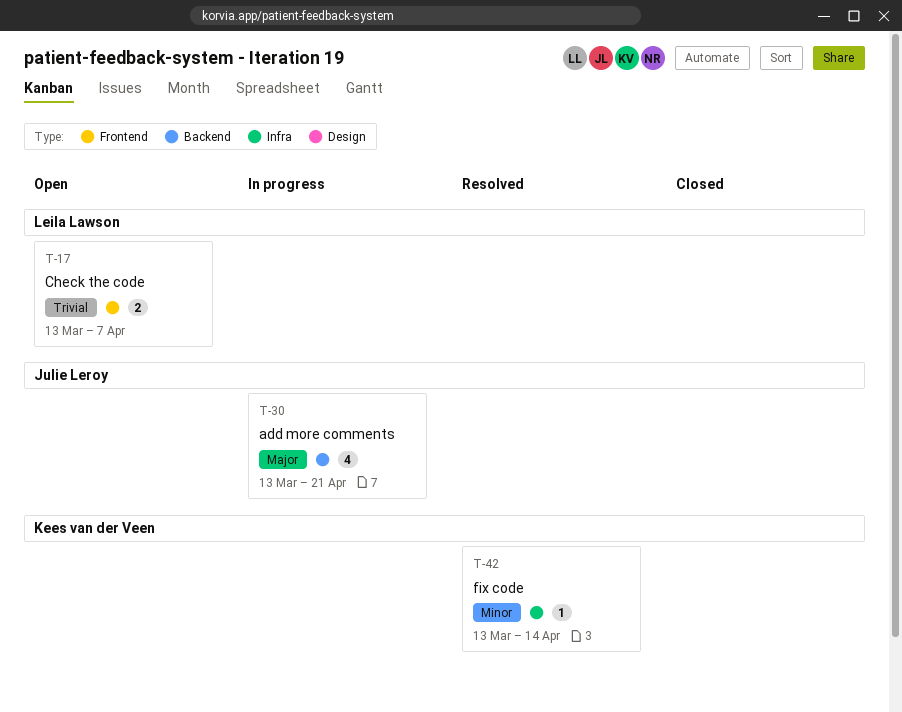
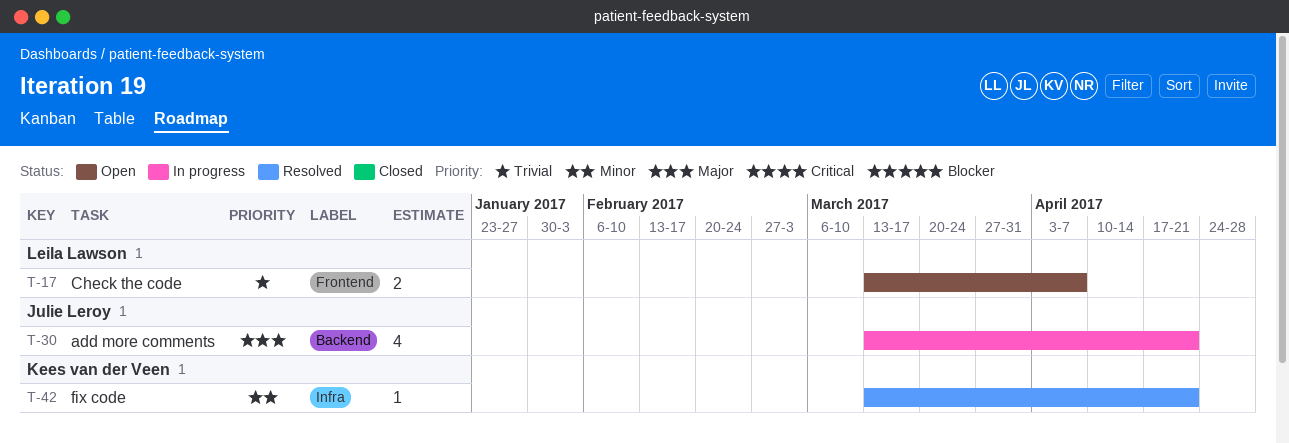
T-42, due: Apr 14 -> Apr 21

